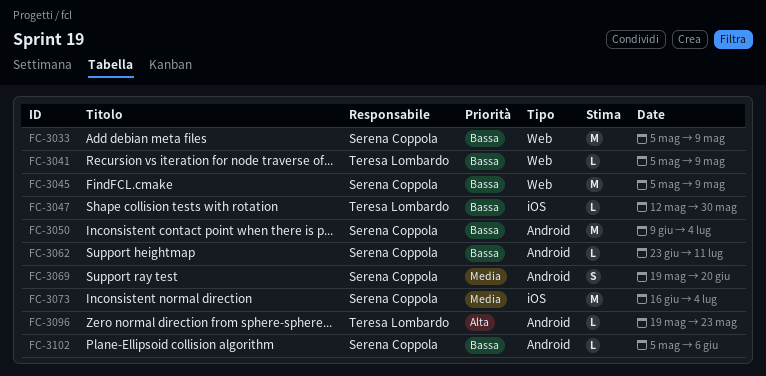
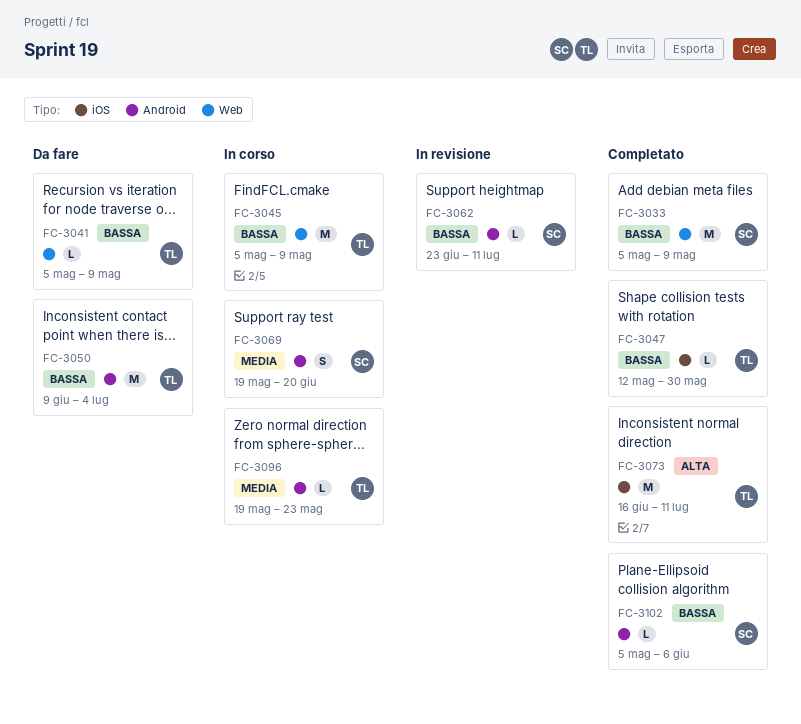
FC-3045, owner: Serena Coppola -> Teresa Lombardo
FC-3050, owner: Serena Coppola -> Teresa Lombardo
FC-3073, owner: Serena Coppola -> Teresa Lombardo
FC-3073, priority: Media -> Alta
FC-3073, due: Jul 4 -> Jul 11
FC-3096, priority: Alta -> Media

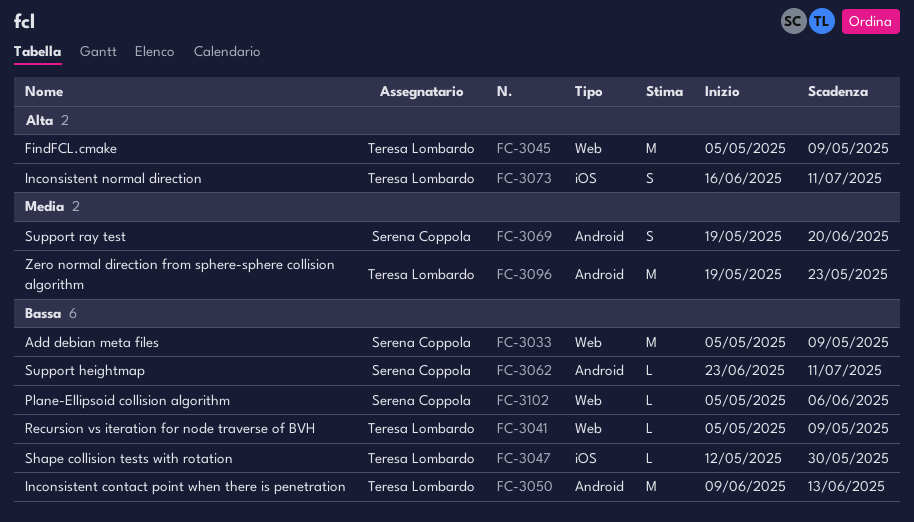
FC-3045, priority: Bassa -> Alta
FC-3050, due: Jul 4 -> Jun 13
FC-3073, estimate: M -> S
FC-3096, estimate: L -> M
FC-3102, label: Android -> Web

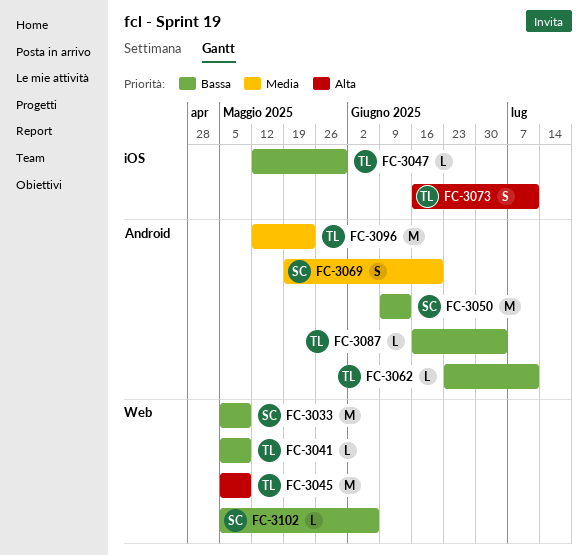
FC-3050, owner: Teresa Lombardo -> Serena Coppola
FC-3062, owner: Serena Coppola -> Teresa Lombardo
FC-3087: none -> present
FC-3096, start: May 19 -> May 12

